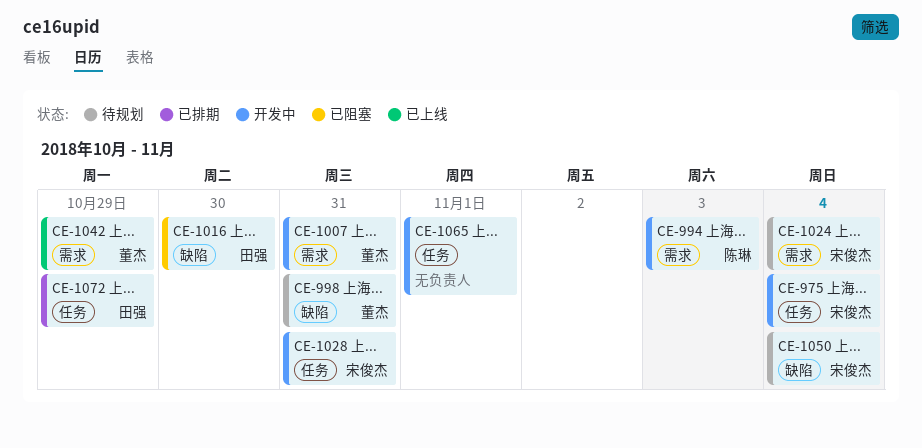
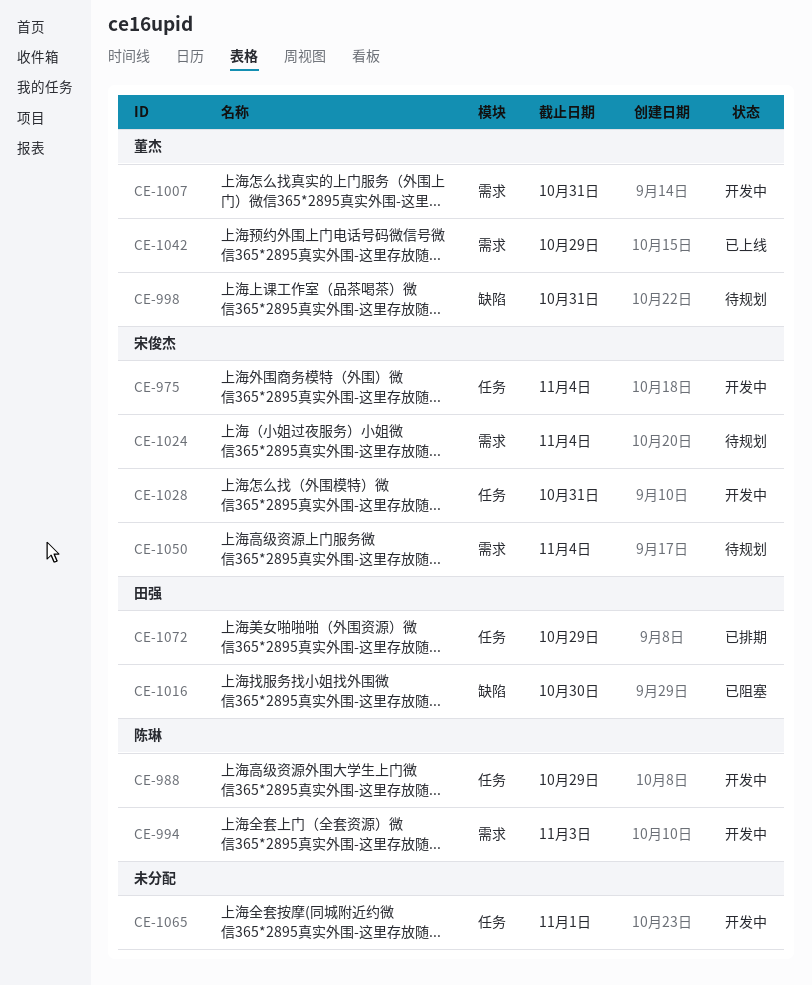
CE-988: none -> present
CE-1050, label: 缺陷 -> 需求

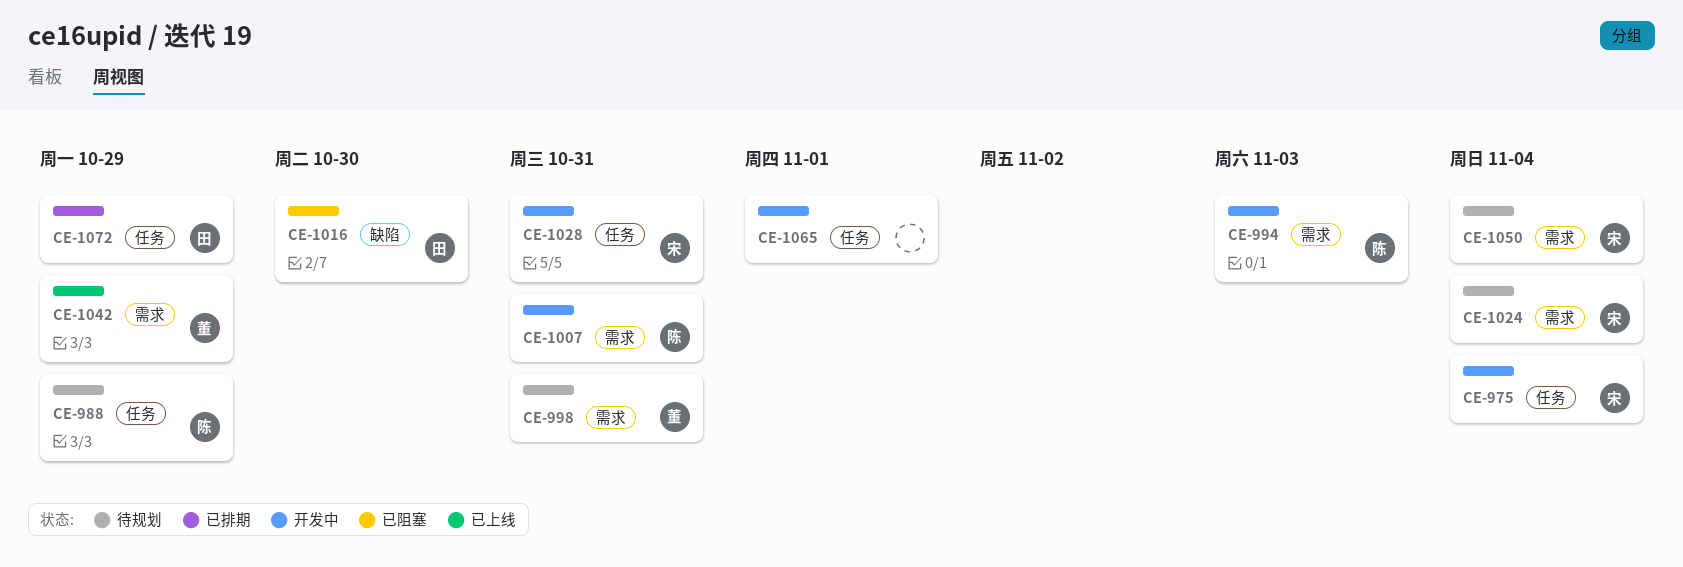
CE-988, status: 开发中 -> 待规划
CE-998, label: 缺陷 -> 需求
CE-1007, owner: 董杰 -> 陈琳

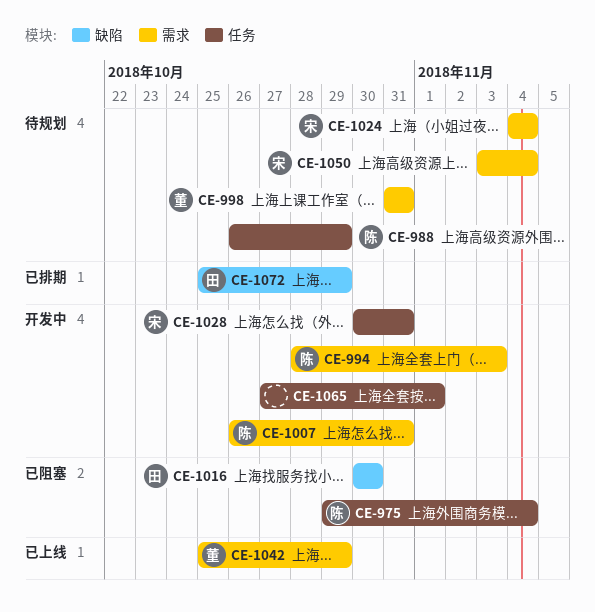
CE-975, status: 开发中 -> 已阻塞
CE-975, owner: 宋 -> 陈
CE-1072, label: 任务 -> 缺陷

